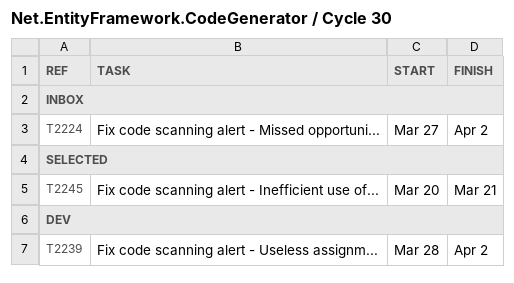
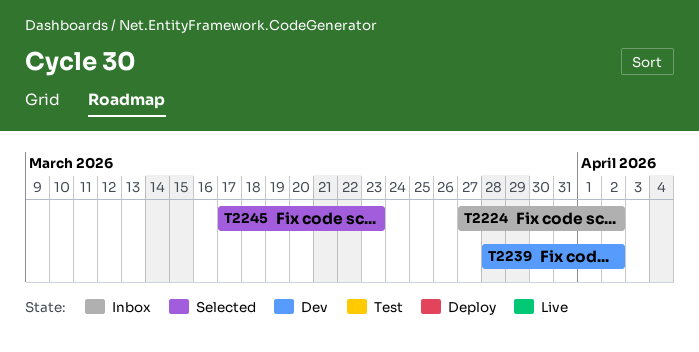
T2245, start: Mar 20 -> Mar 17
T2245, due: Mar 21 -> Mar 23

